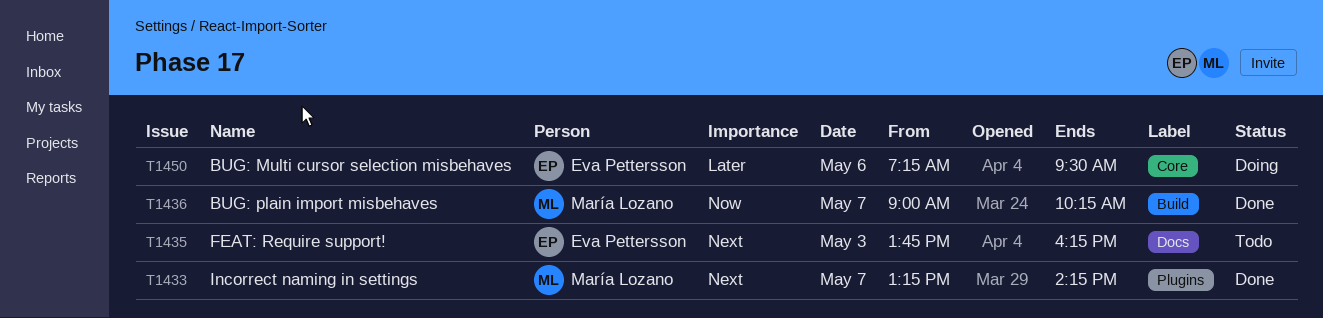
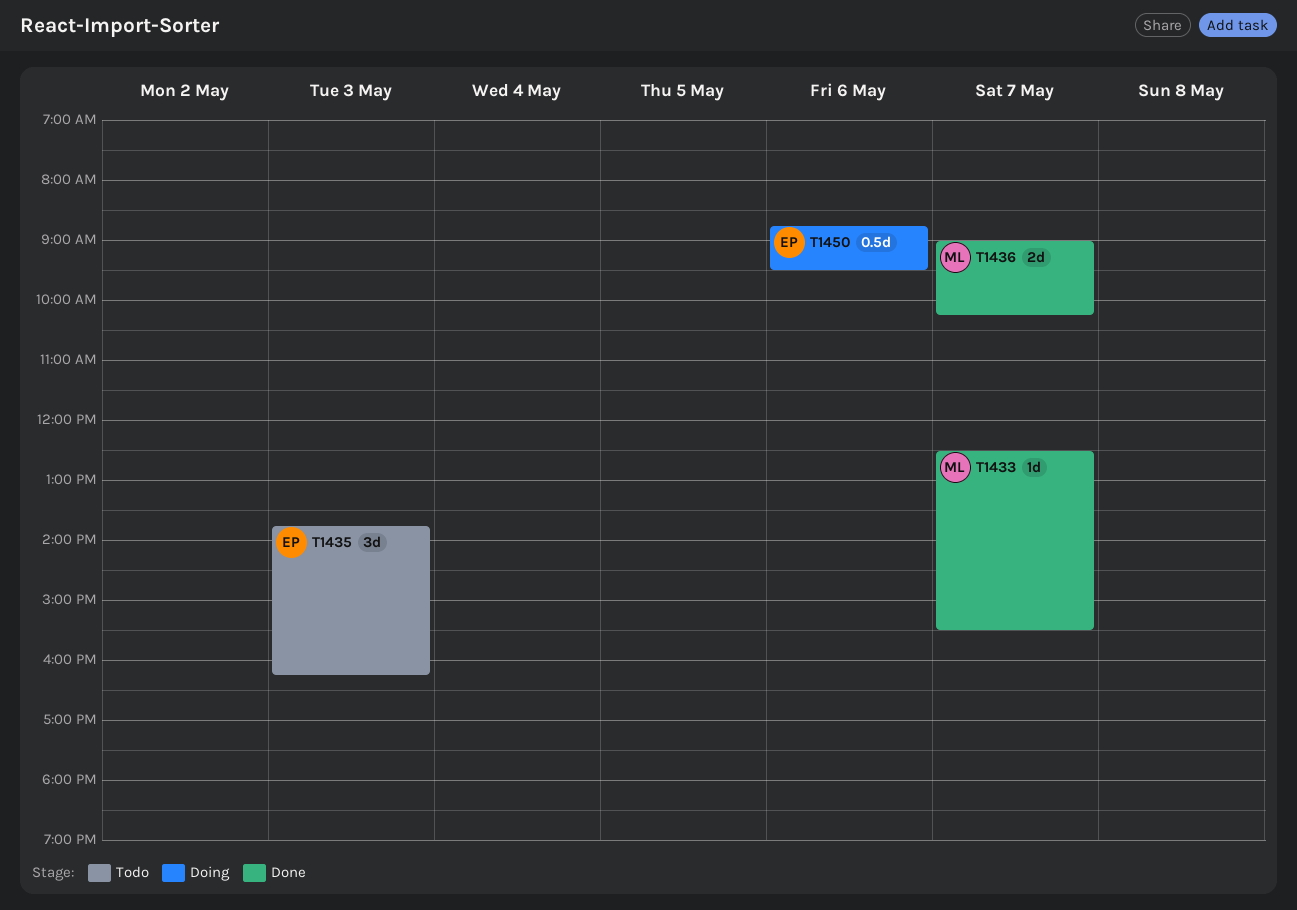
T1433, begins: 13:15 -> 12:30
T1433, ends: 14:15 -> 15:30
T1450, begins: 07:15 -> 08:45

